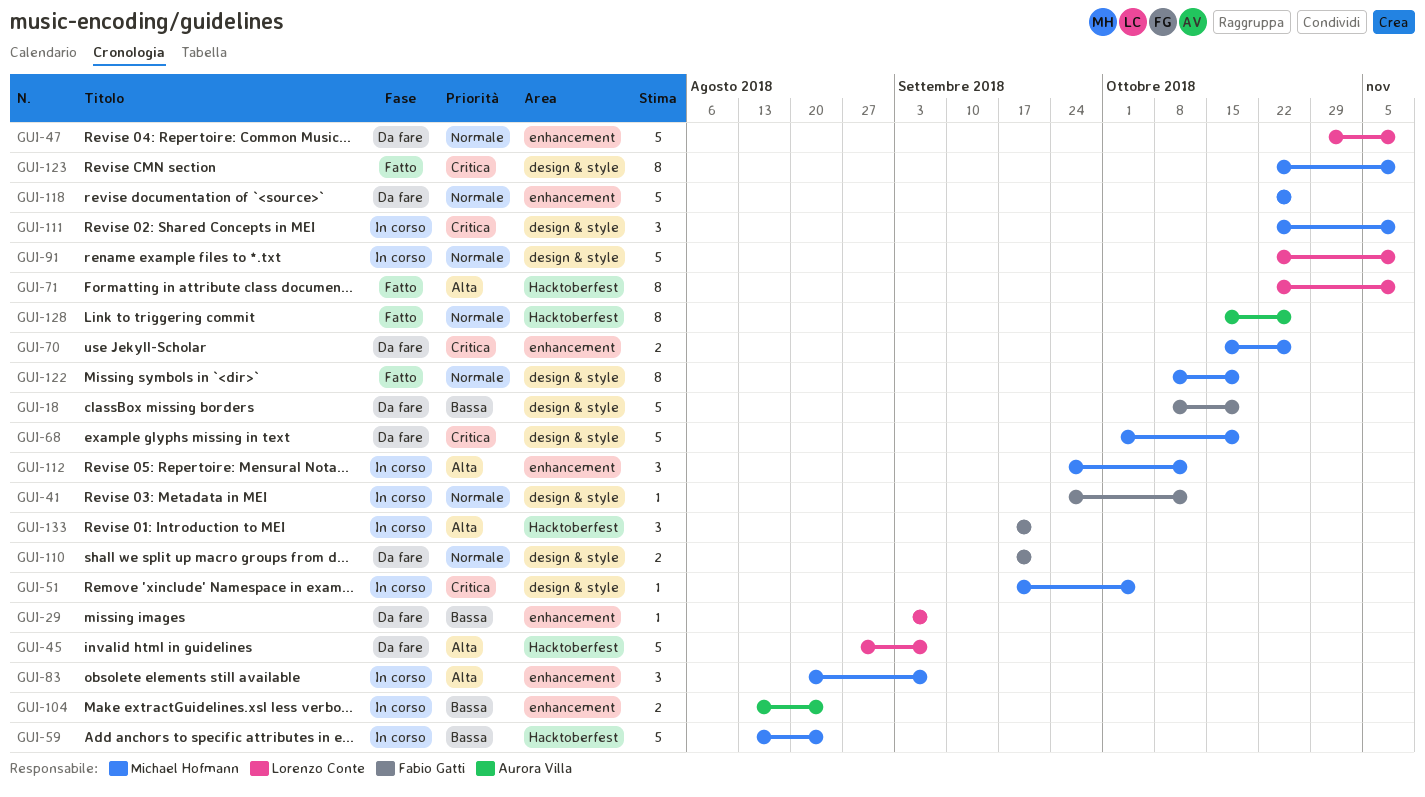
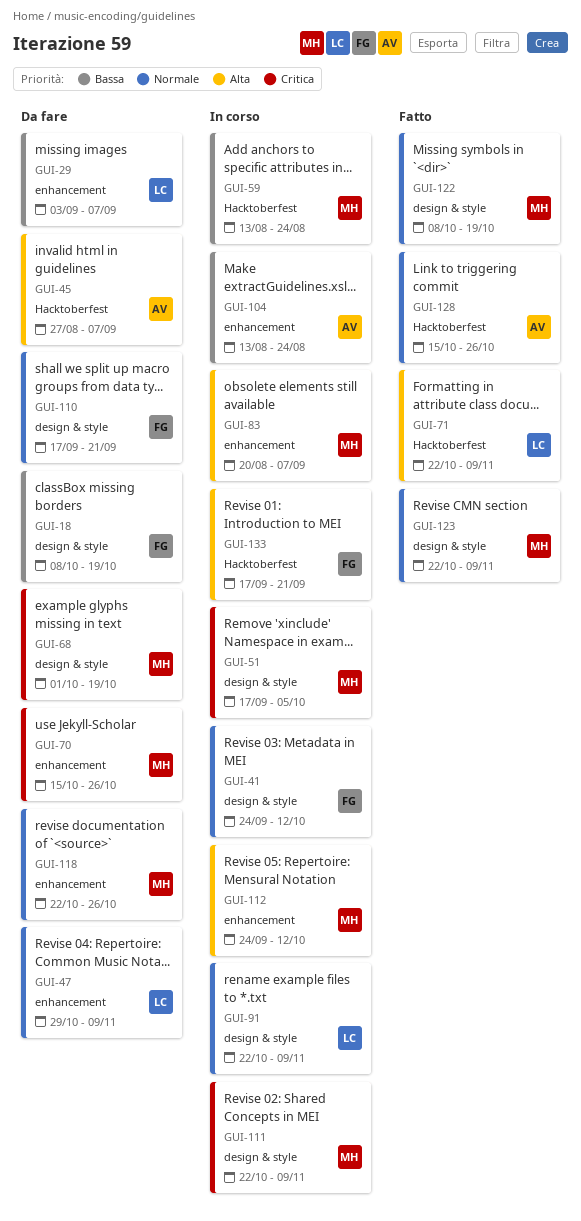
GUI-45, owner: Lorenzo Conte -> Aurora Villa
GUI-123, priority: Critica -> Normale

